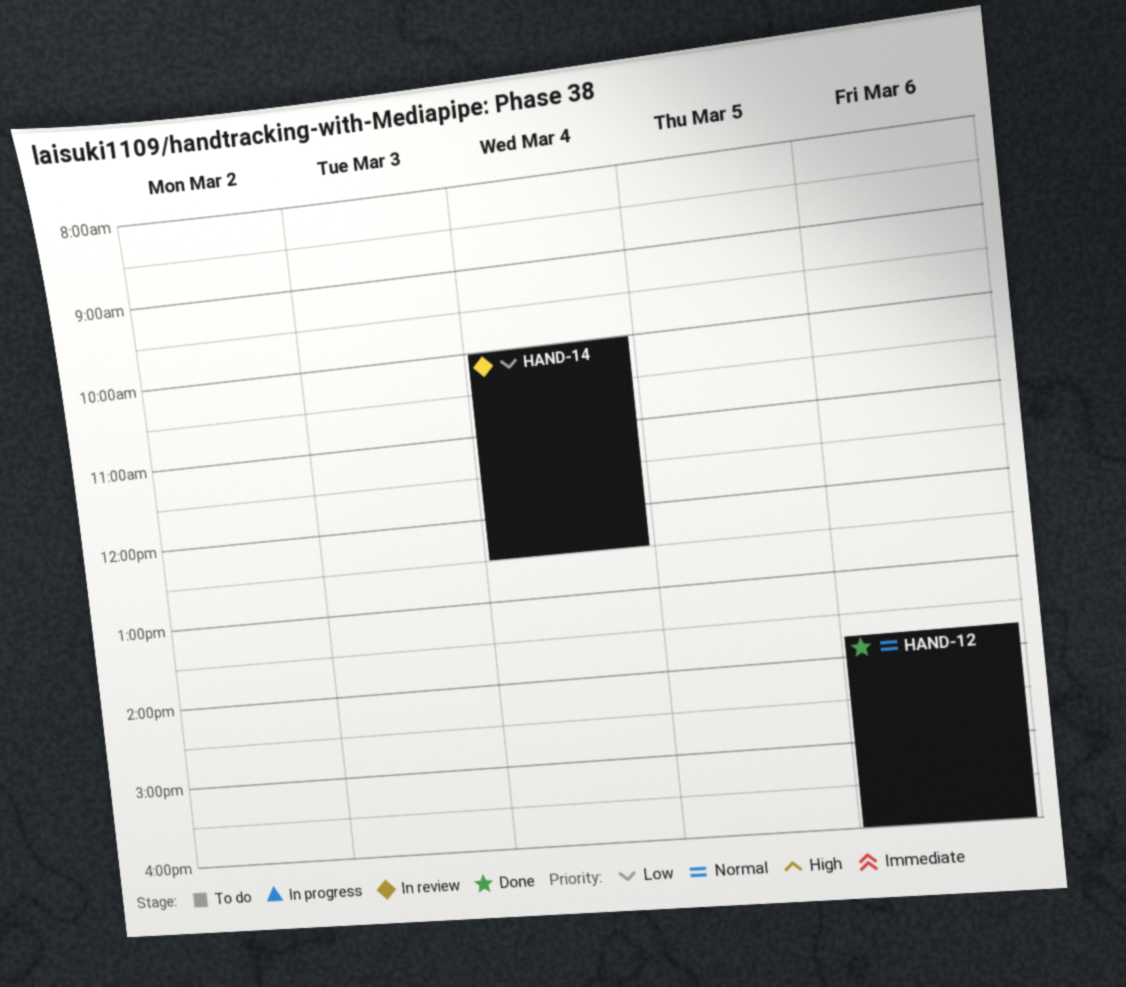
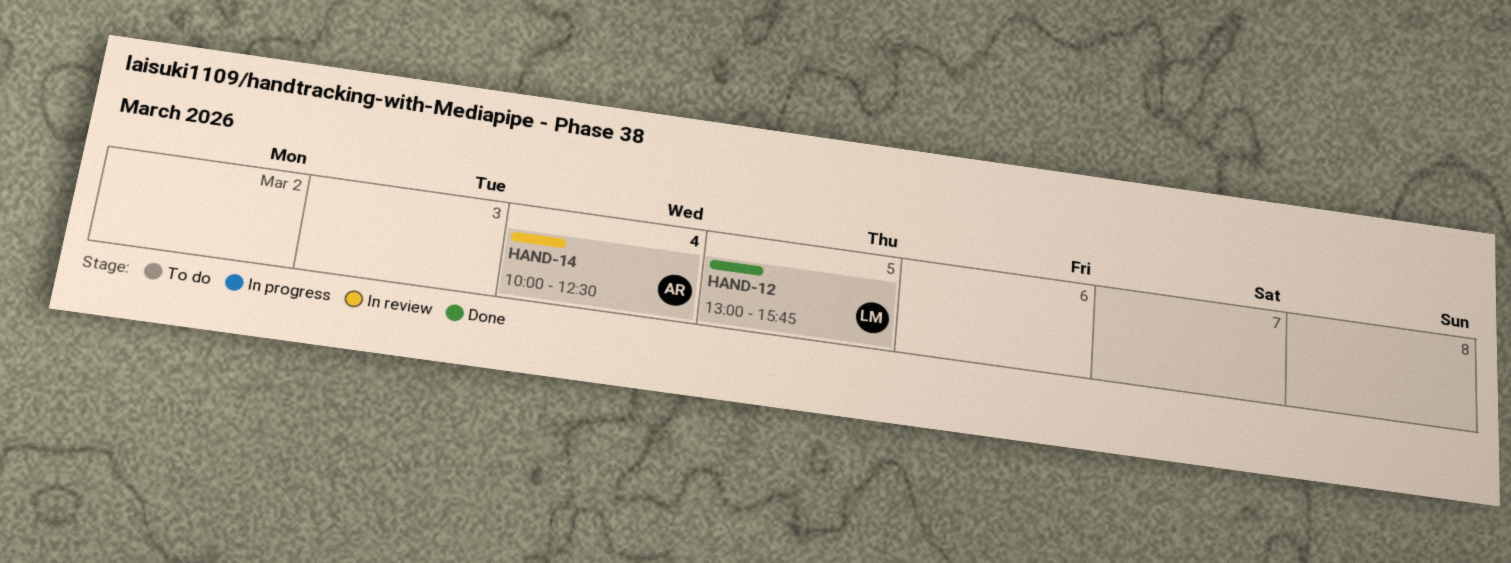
HAND-12, day: Mar 6 -> Mar 5
HAND-12, begins: 13:45 -> 13:00
HAND-12, ends: 16:00 -> 15:45

